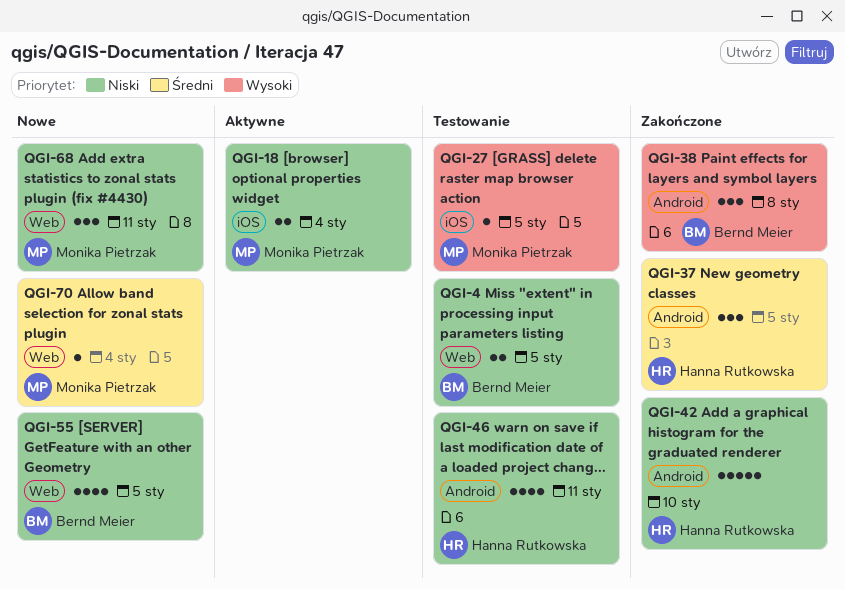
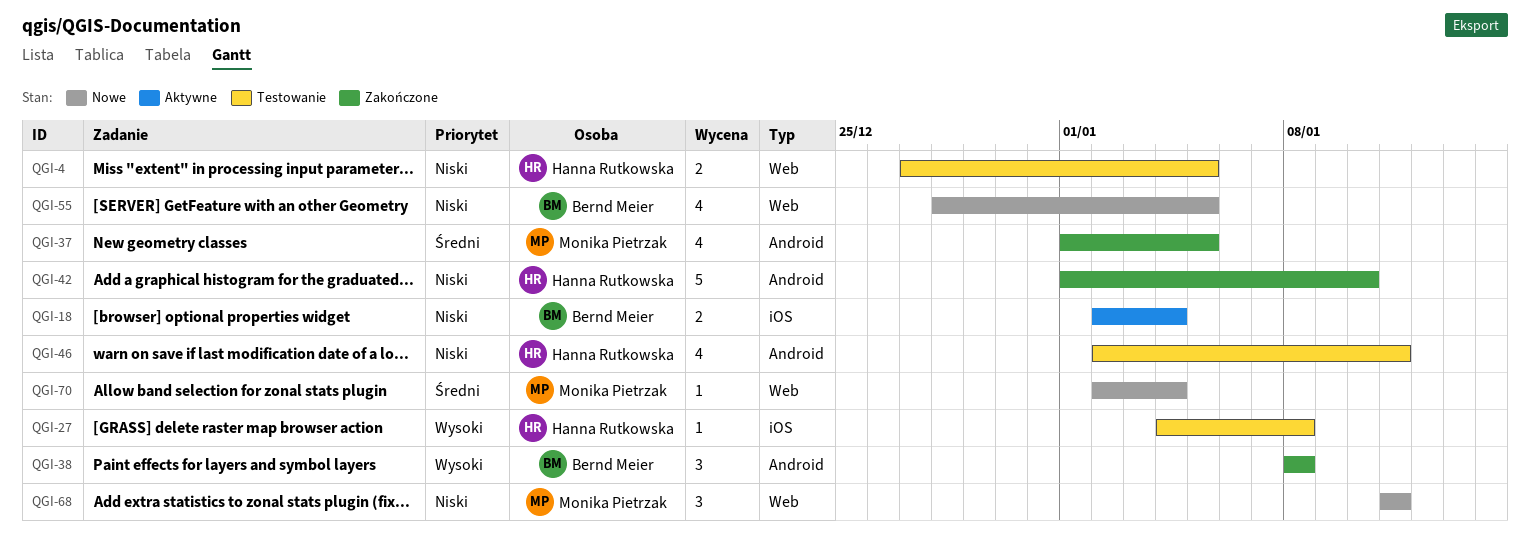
QGI-4, owner: Bernd Meier -> Hanna Rutkowska
QGI-18, owner: Monika Pietrzak -> Bernd Meier
QGI-27, owner: Monika Pietrzak -> Hanna Rutkowska
QGI-27, due: Jan 5 -> Jan 8
QGI-37, owner: Hanna Rutkowska -> Monika Pietrzak
QGI-37, estimate: 3 -> 4

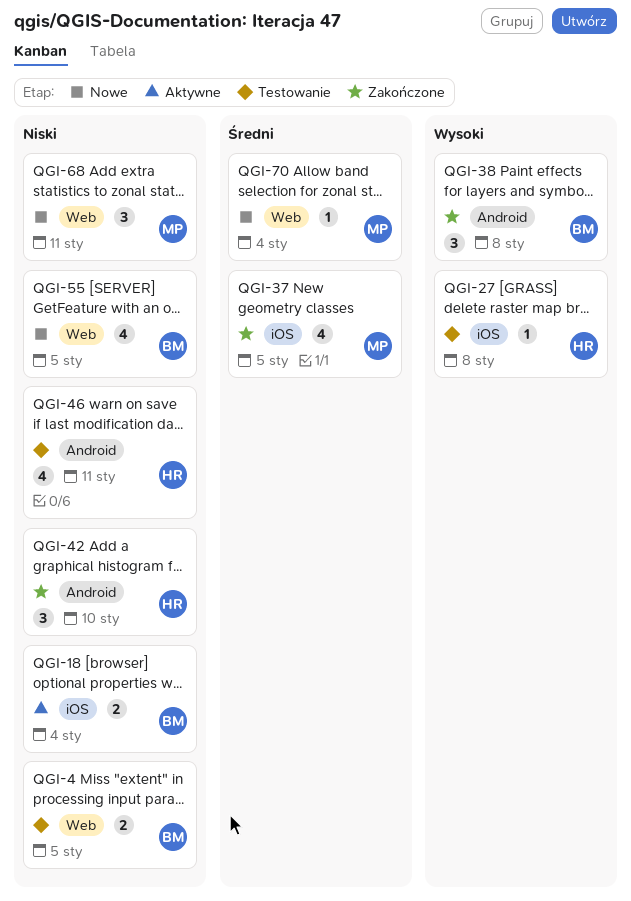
QGI-4, owner: Hanna Rutkowska -> Bernd Meier
QGI-37, label: Android -> iOS
QGI-42, estimate: 5 -> 3

